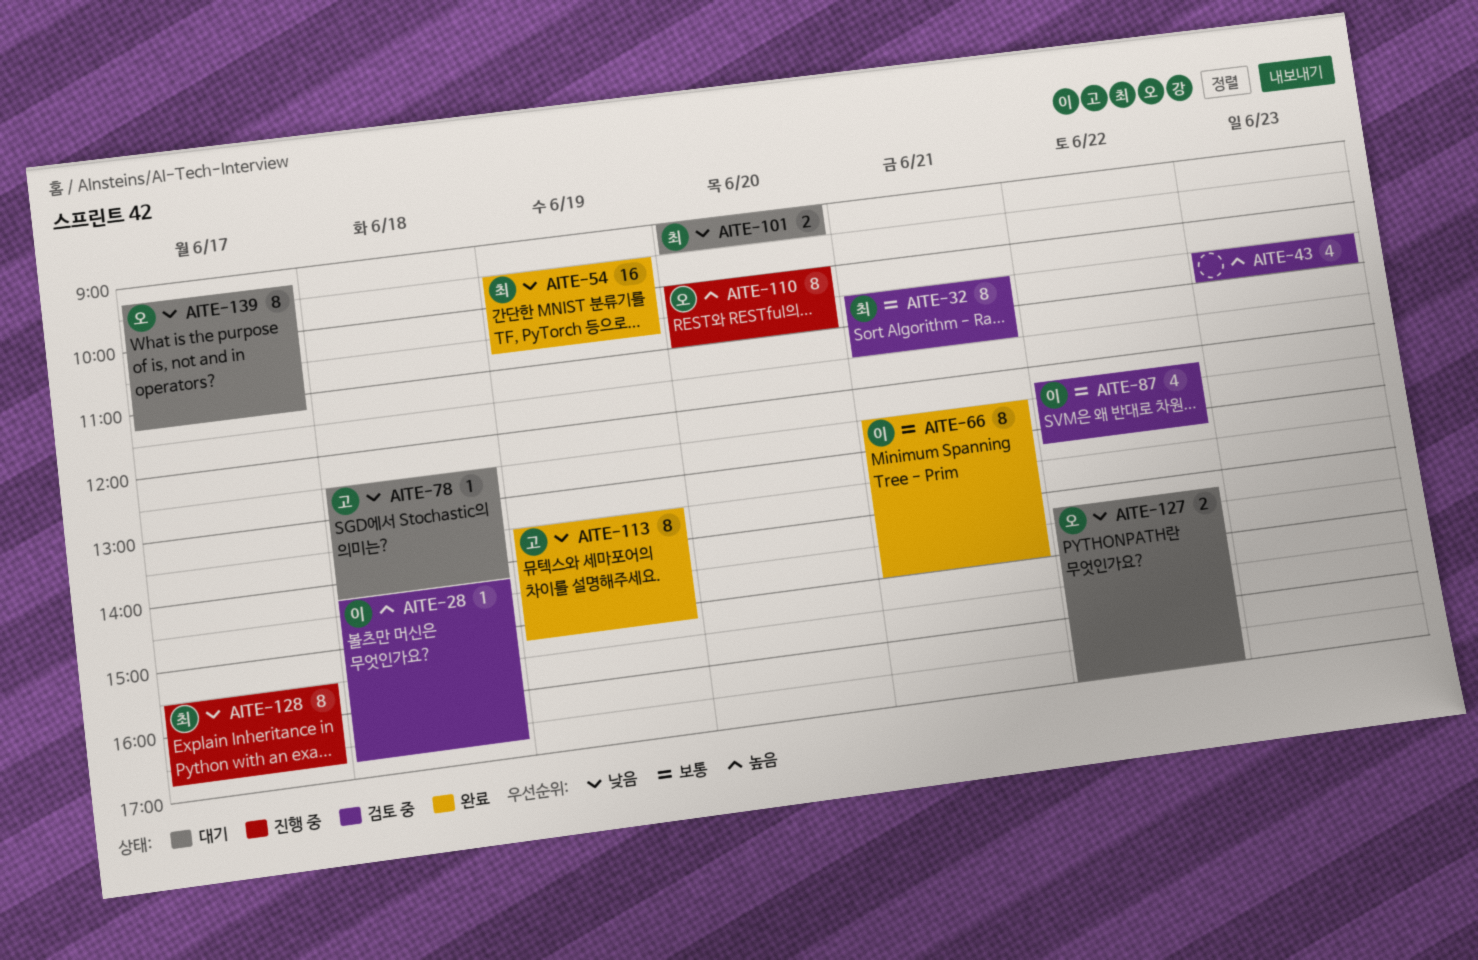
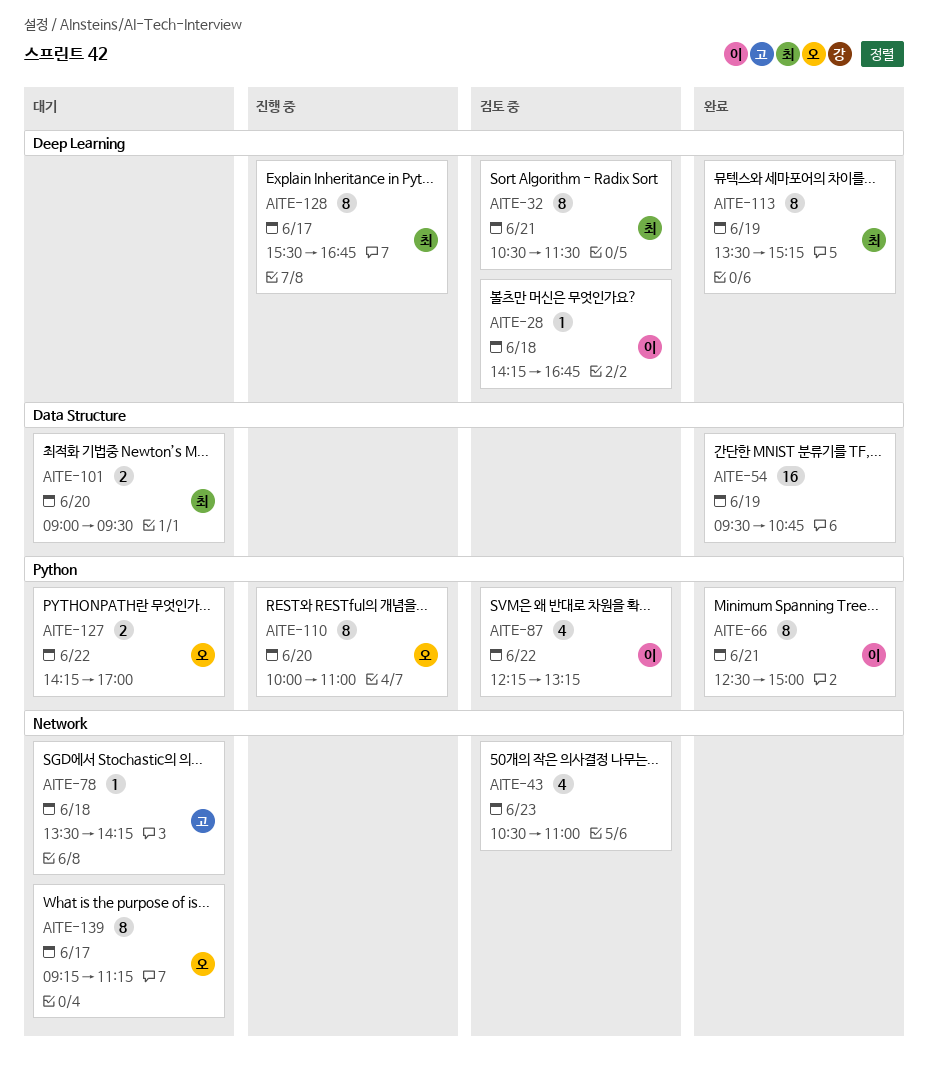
AITE-54, owner: 최 -> none
AITE-78, begins: 12:30 -> 13:30
AITE-113, owner: 고 -> 최

